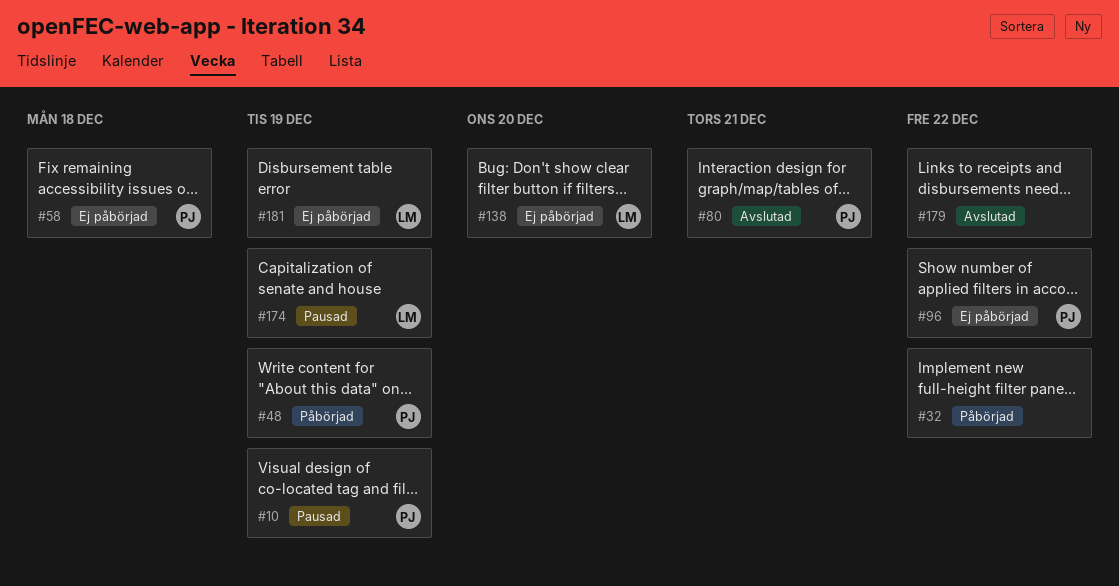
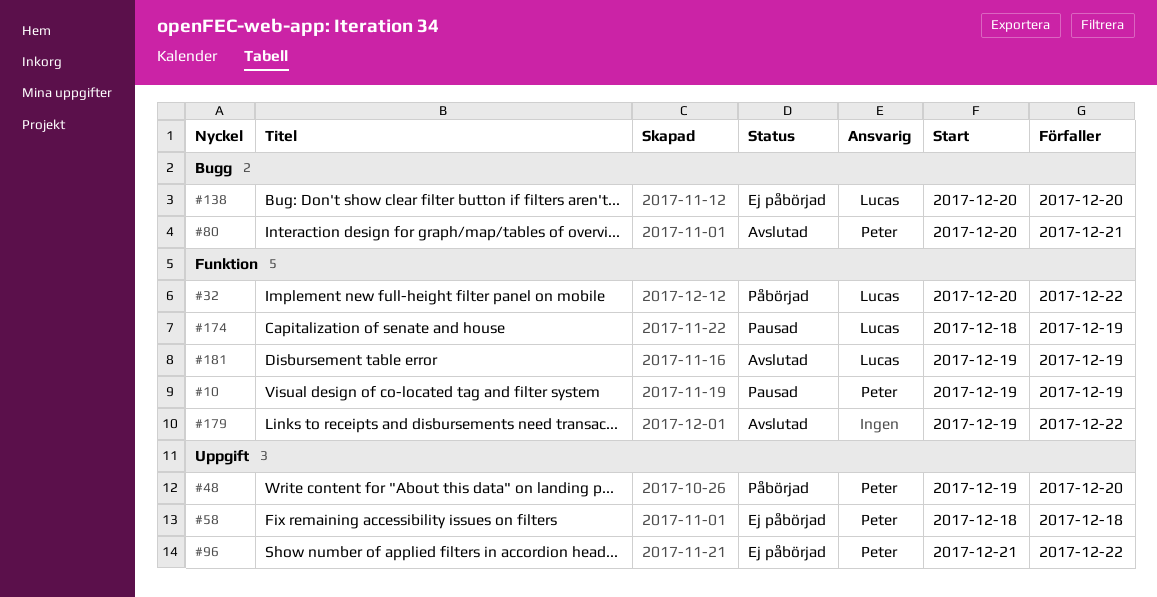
#32, owner: none -> Lucas
#48, due: Dec 19 -> Dec 20
#181, status: Ej påbörjad -> Avslutad

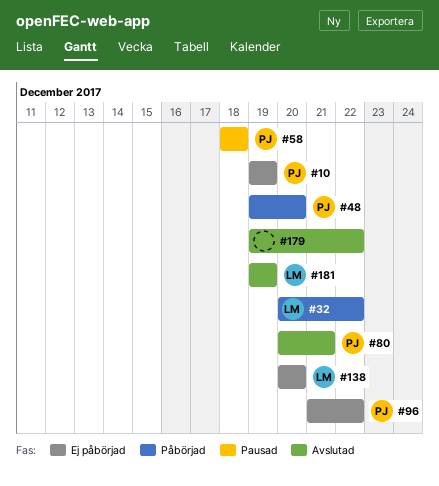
#10, status: Pausad -> Ej påbörjad
#58, status: Ej påbörjad -> Pausad
#174: present -> none

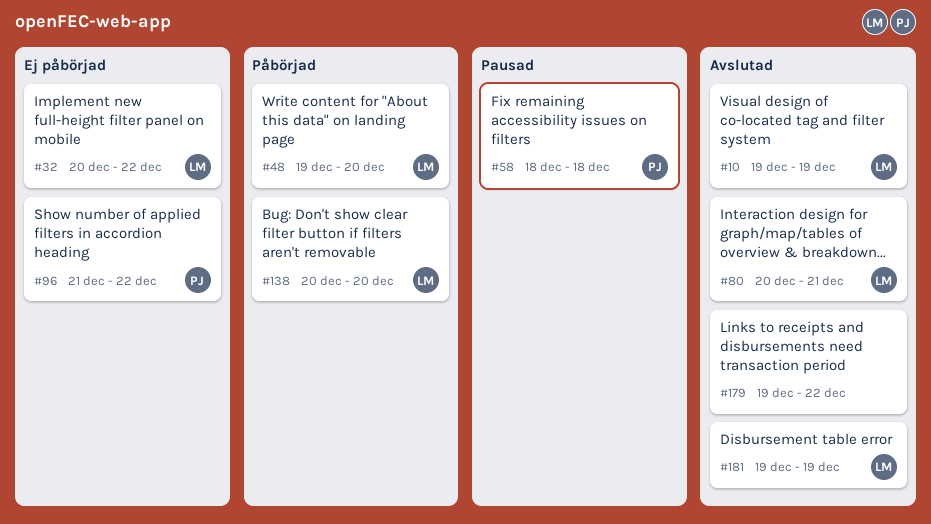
#10, status: Ej påbörjad -> Avslutad
#10, owner: PJ -> LM
#32, status: Påbörjad -> Ej påbörjad
#48, owner: PJ -> LM
#80, owner: PJ -> LM
#138, status: Ej påbörjad -> Påbörjad

